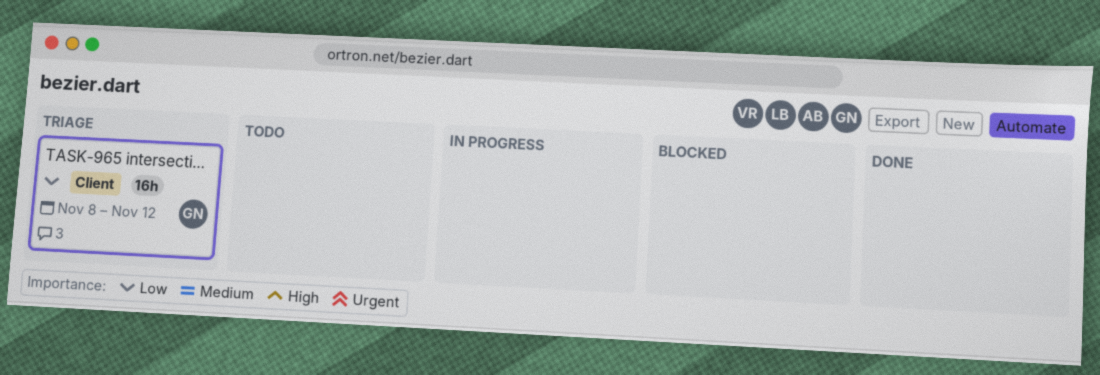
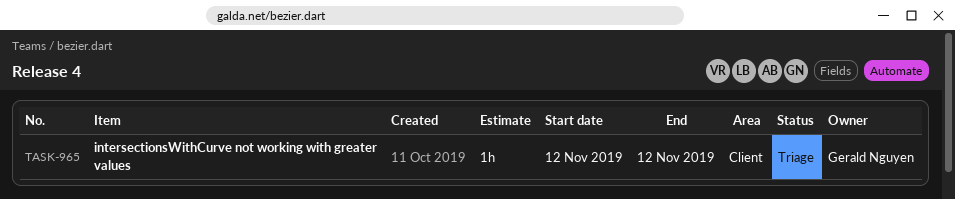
TASK-965, estimate: 16h -> 1h
TASK-965, start: Nov 8 -> Nov 12

